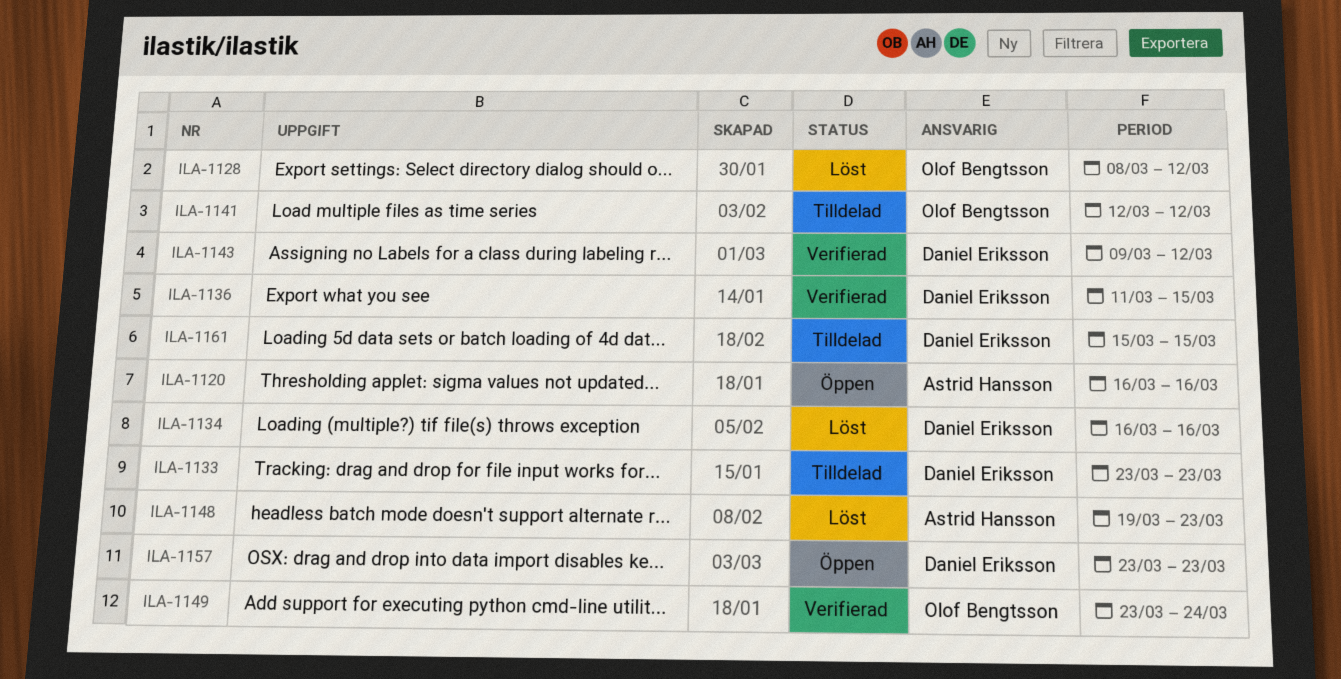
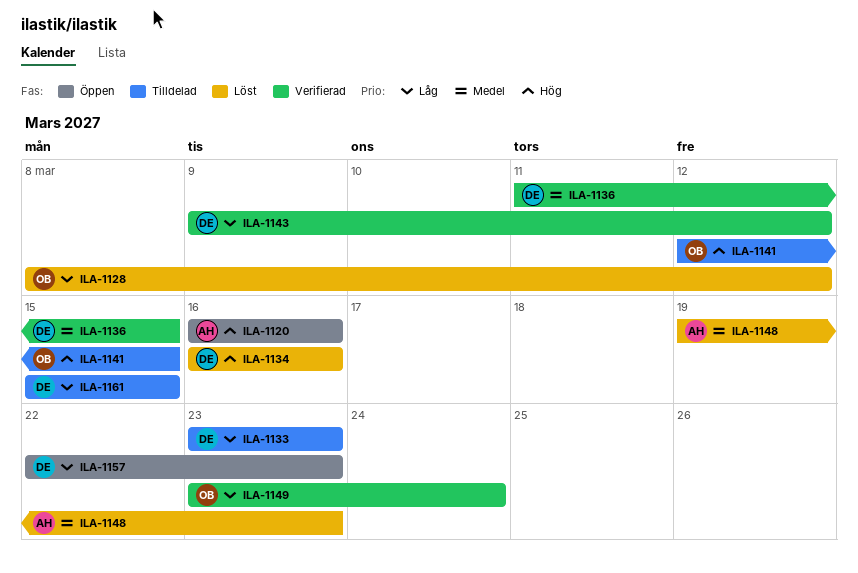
ILA-1141, due: Mar 12 -> Mar 15
ILA-1157, start: Mar 23 -> Mar 22

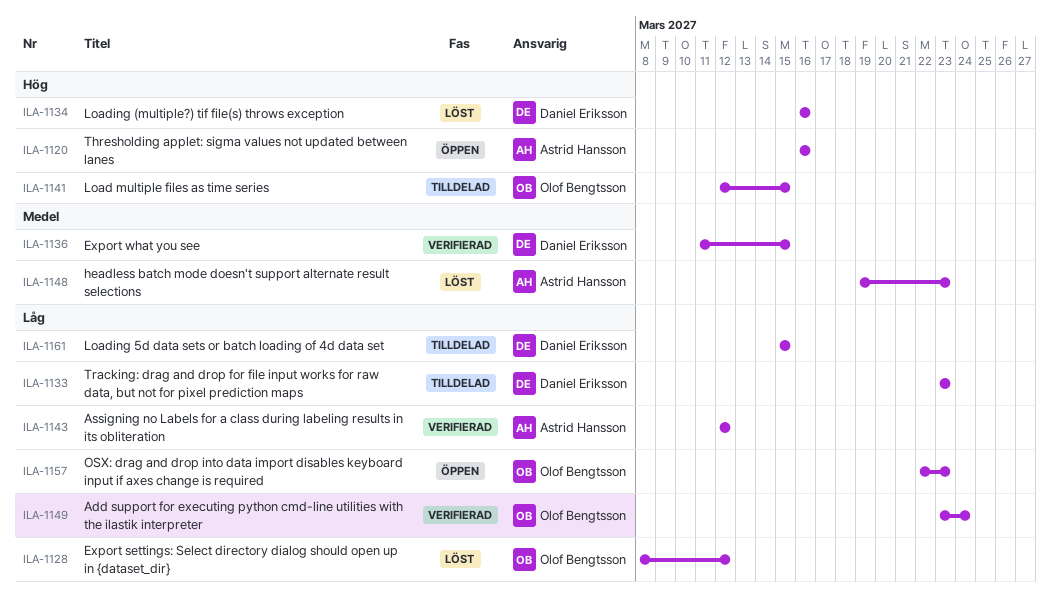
ILA-1143, owner: Daniel Eriksson -> Astrid Hansson
ILA-1143, start: Mar 9 -> Mar 12
ILA-1157, owner: Daniel Eriksson -> Olof Bengtsson

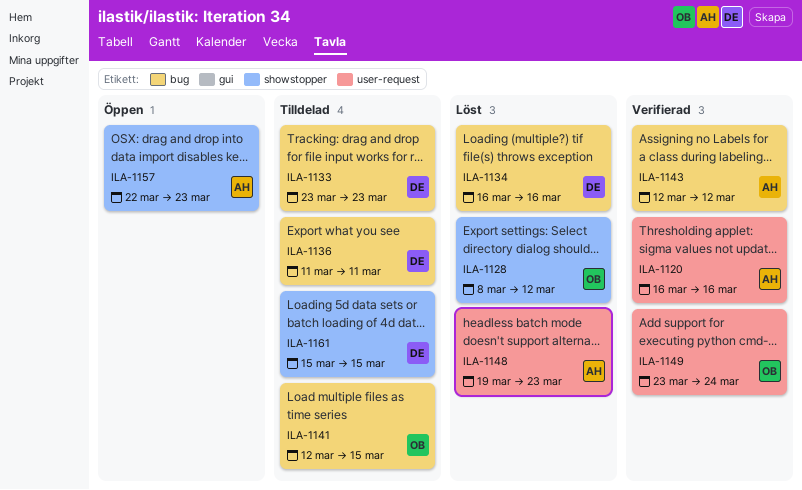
ILA-1120, status: Öppen -> Verifierad
ILA-1136, status: Verifierad -> Tilldelad
ILA-1136, due: Mar 15 -> Mar 11
ILA-1157, owner: Olof Bengtsson -> Astrid Hansson

